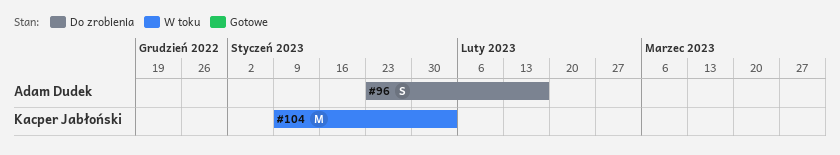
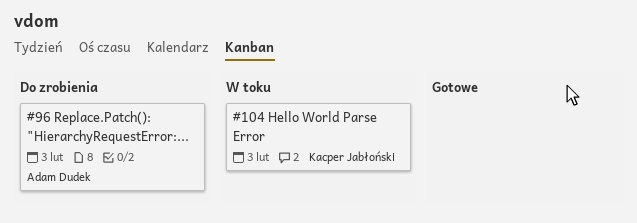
#96, due: Feb 17 -> Feb 3

